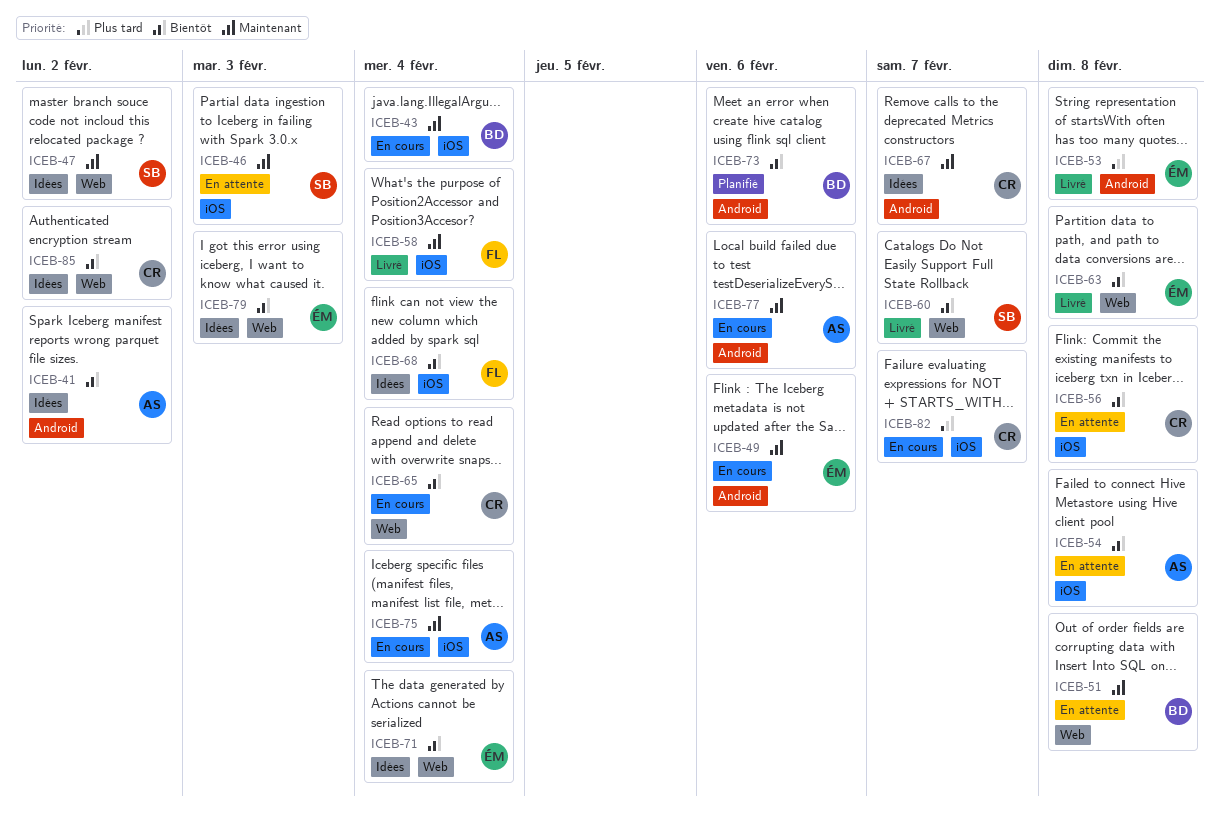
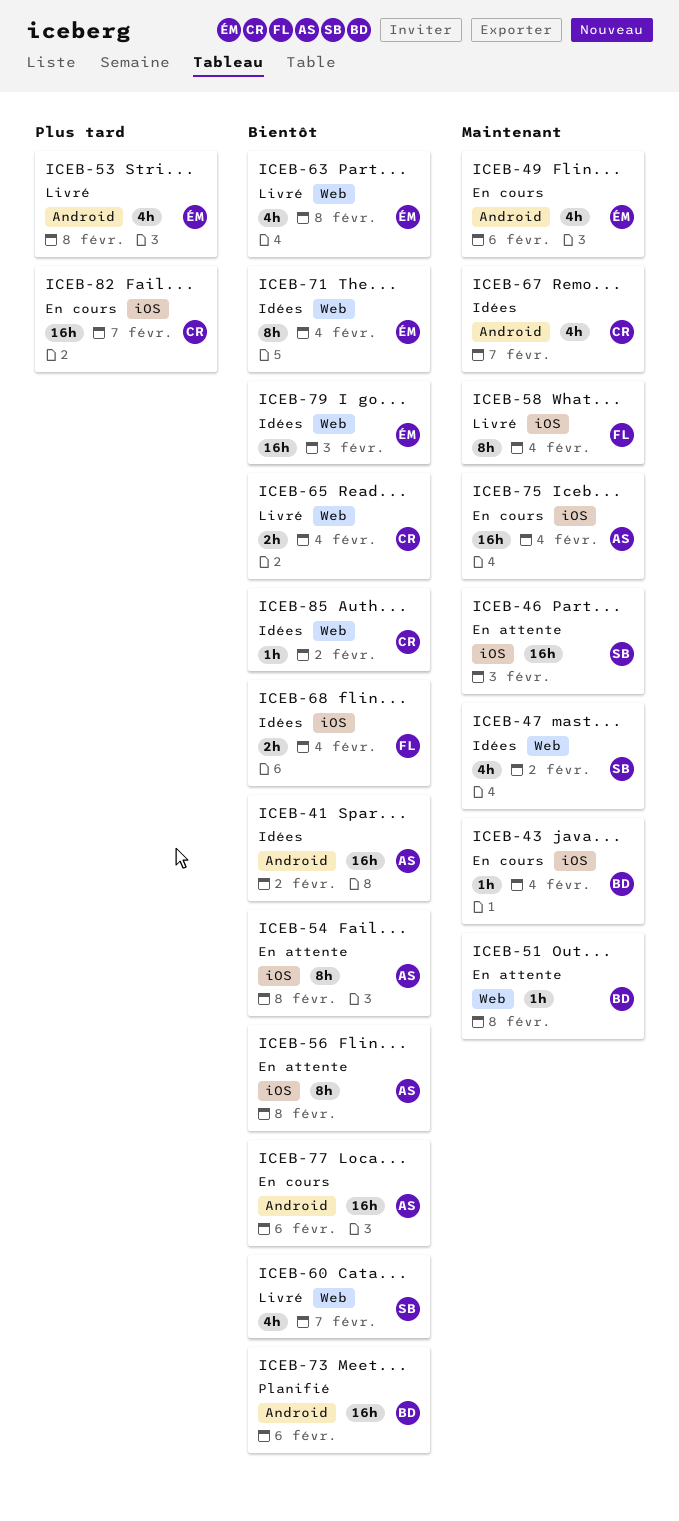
ICEB-56, owner: CR -> AS
ICEB-65, status: En cours -> Livré
ICEB-77, priority: Maintenant -> Bientôt

